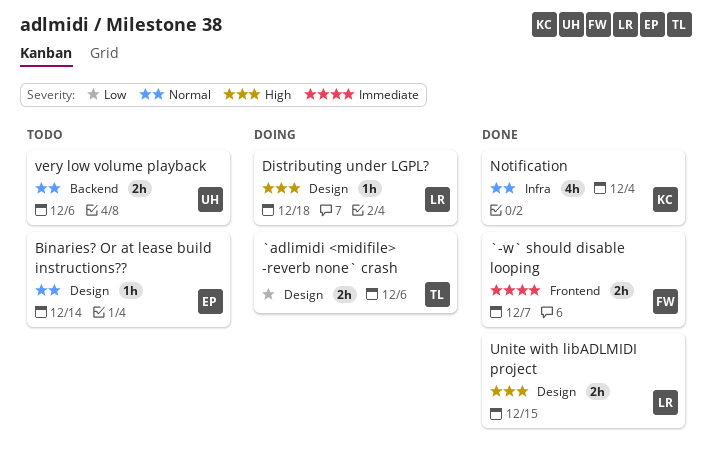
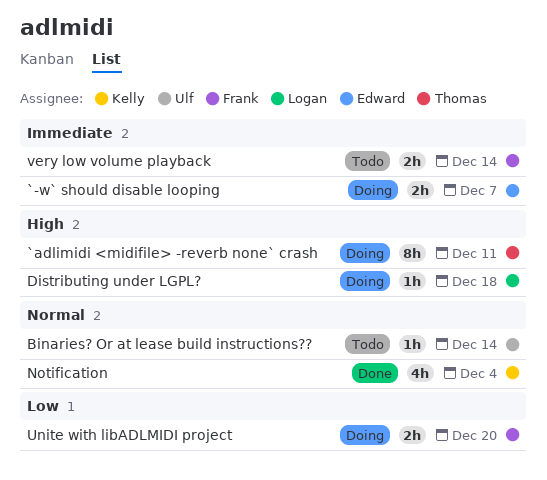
`-w` should disable looping, status: Done -> Doing
`-w` should disable looping, owner: Frank -> Edward
`adlimidi <midifile> -reverb none` crash, priority: Low -> High
`adlimidi <midifile> -reverb none` crash, estimate: 2h -> 8h
`adlimidi <midifile> -reverb none` crash, due: Dec 6 -> Dec 11
Binaries? Or at lease build instructions??, owner: Edward -> Ulf
Unite with libADLMIDI project, status: Done -> Doing
Unite with libADLMIDI project, owner: Logan -> Frank
Unite with libADLMIDI project, priority: High -> Low
Unite with libADLMIDI project, due: Dec 15 -> Dec 20
very low volume playback, owner: Ulf -> Frank
very low volume playback, priority: Normal -> Immediate
very low volume playback, due: Dec 6 -> Dec 14

